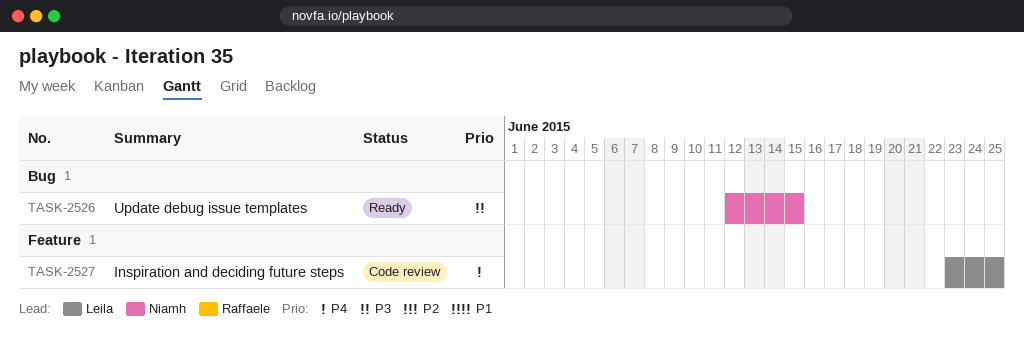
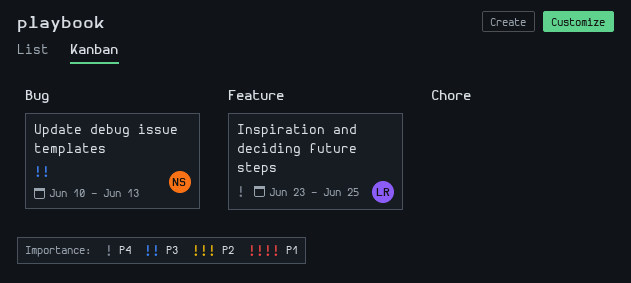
Update debug issue templates, start: Jun 12 -> Jun 10
Update debug issue templates, due: Jun 15 -> Jun 13

